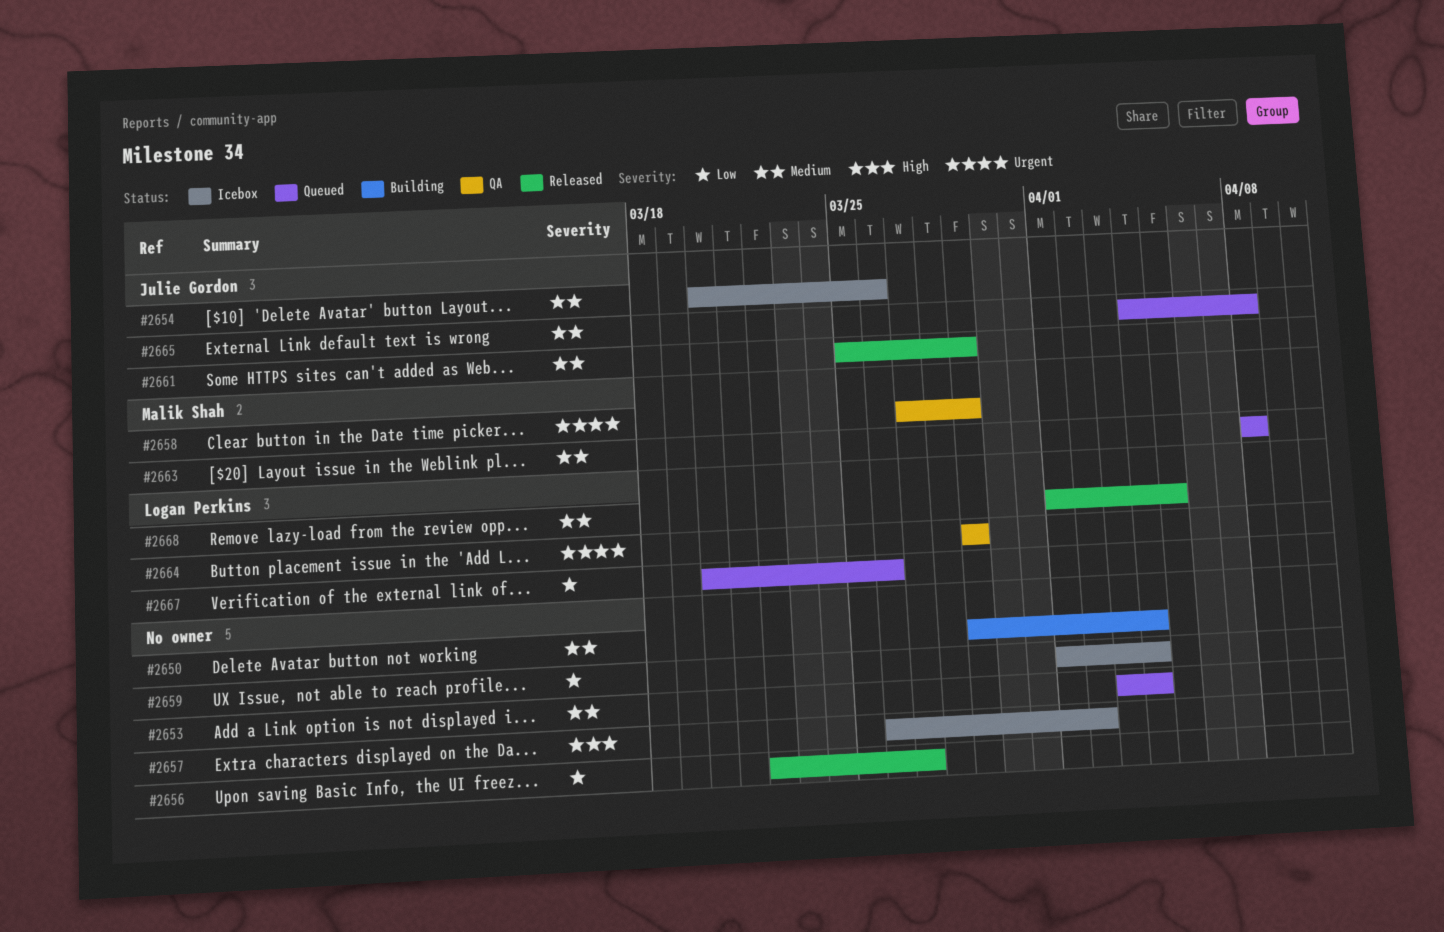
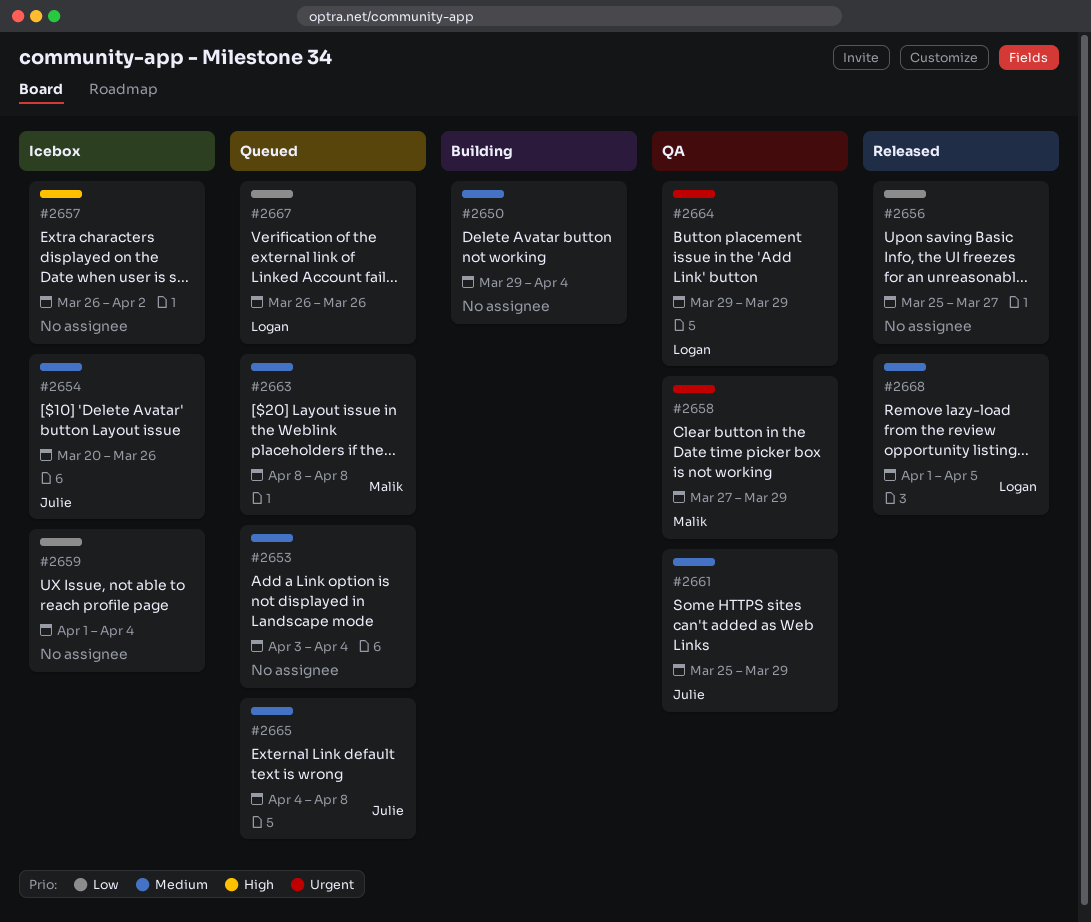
#2656, start: Mar 22 -> Mar 25
#2661, status: Released -> QA
#2667, start: Mar 20 -> Mar 26

